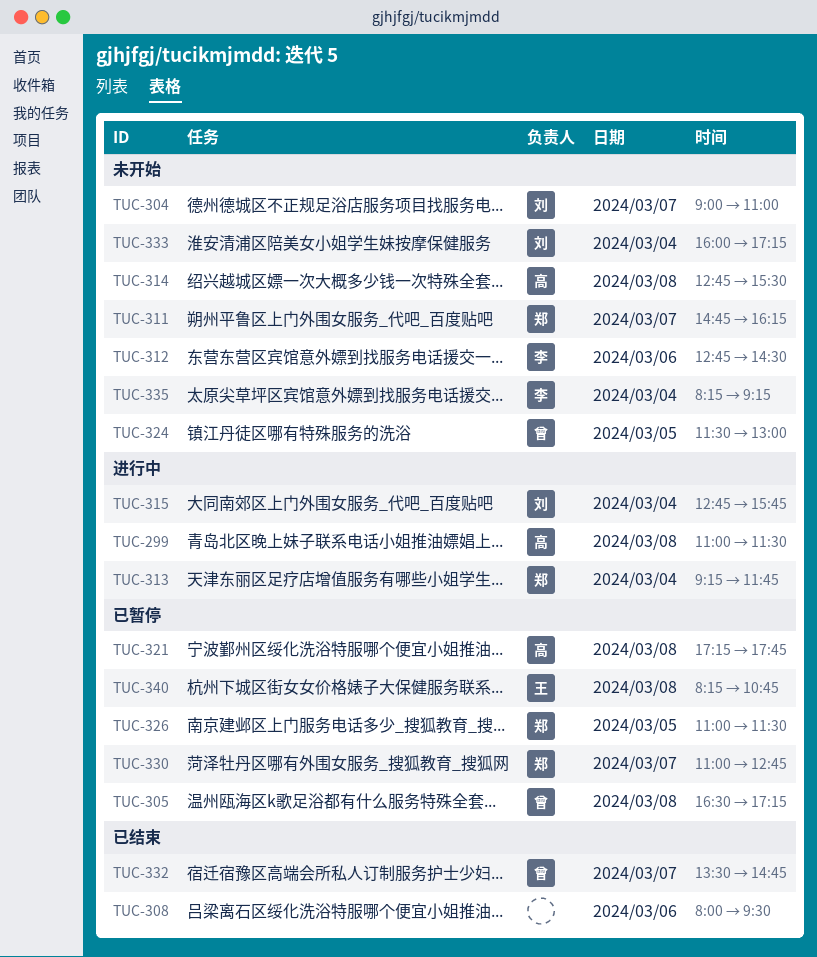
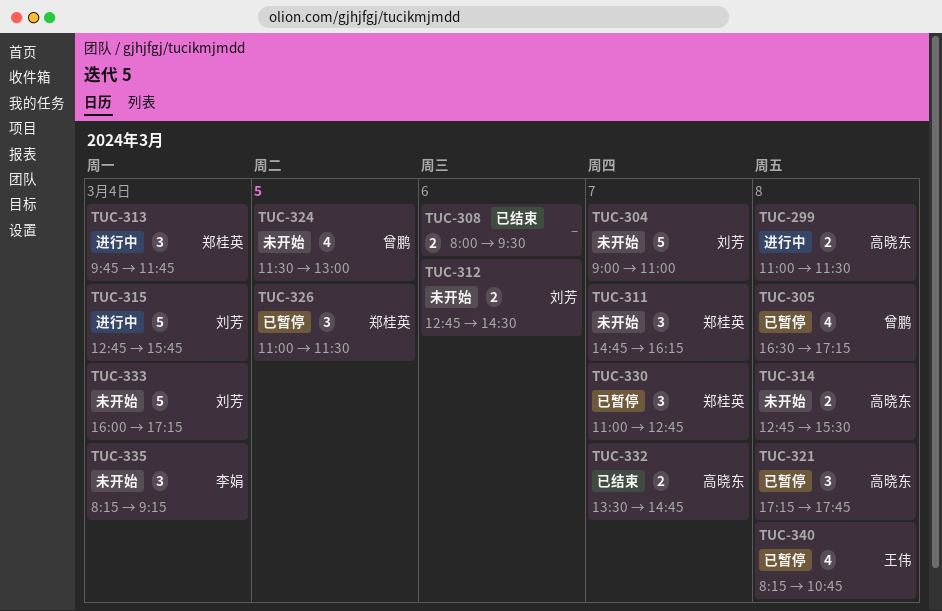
TUC-312, owner: 李娟 -> 刘芳
TUC-313, begins: 09:15 -> 09:45
TUC-332, owner: 曾鹏 -> 高晓东

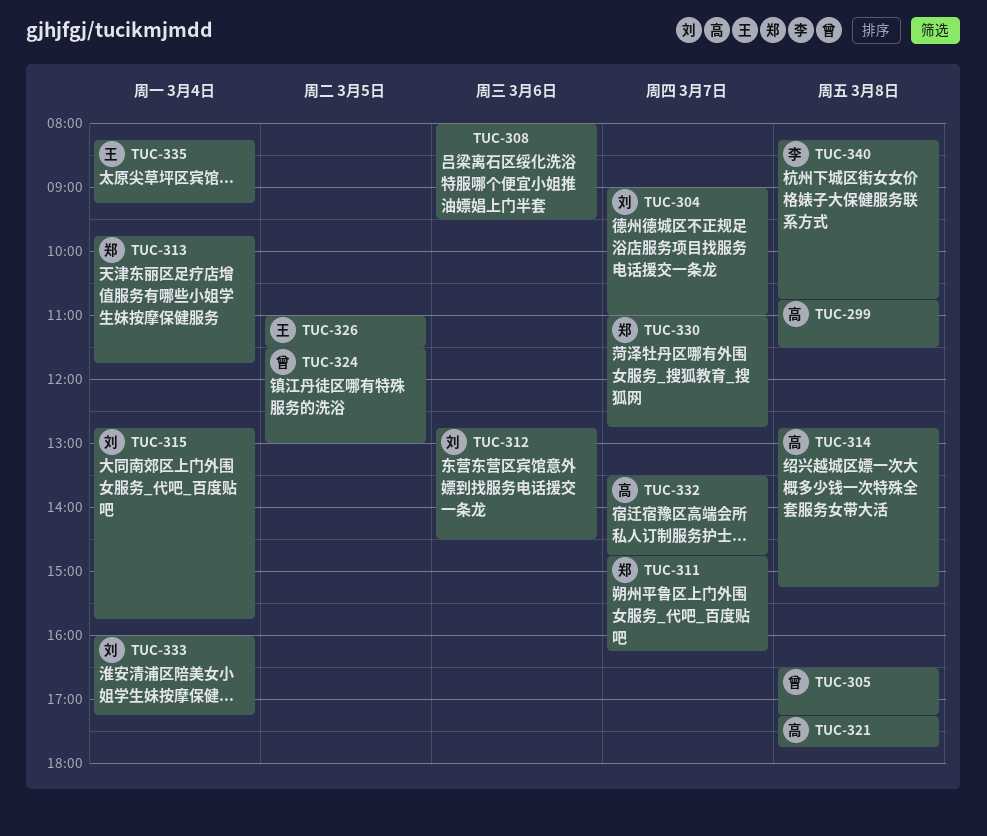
TUC-299, begins: 11:00 -> 10:45
TUC-314, ends: 15:30 -> 15:15
TUC-326, owner: 郑桂英 -> 王伟
TUC-335, owner: 李娟 -> 王伟
TUC-340, owner: 王伟 -> 李娟

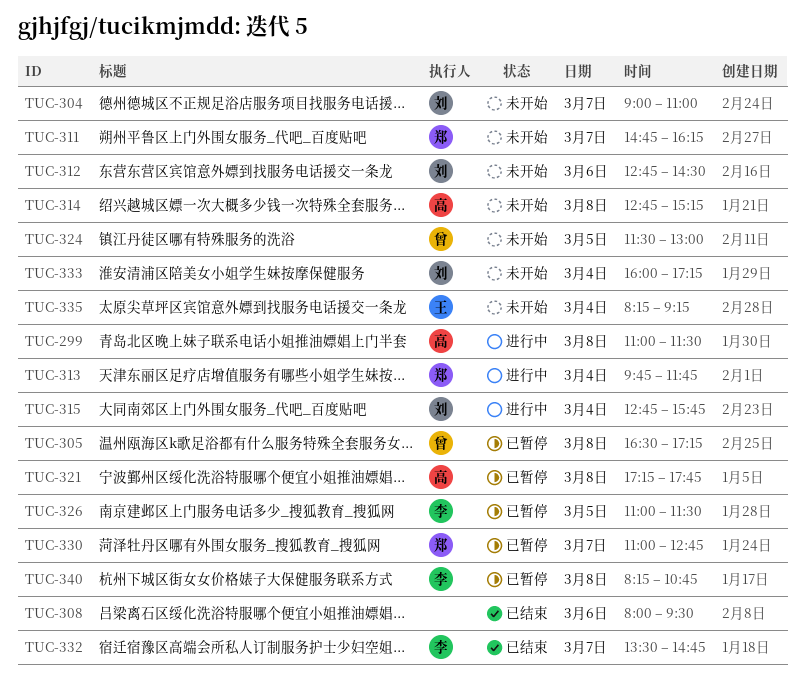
TUC-299, begins: 10:45 -> 11:00
TUC-326, owner: 王 -> 李
TUC-332, owner: 高 -> 李

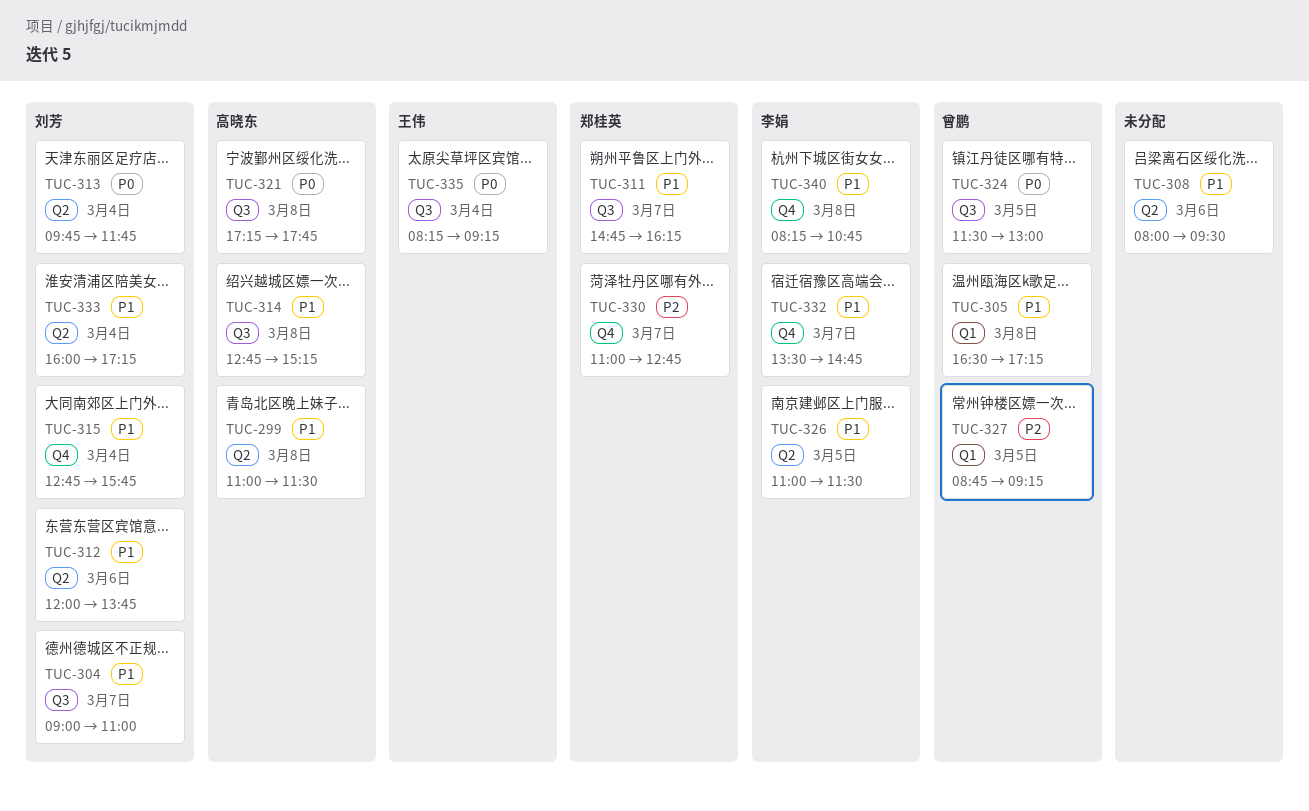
TUC-312, begins: 12:45 -> 12:00
TUC-312, ends: 14:30 -> 13:45
TUC-313, owner: 郑桂英 -> 刘芳
TUC-327: none -> present

